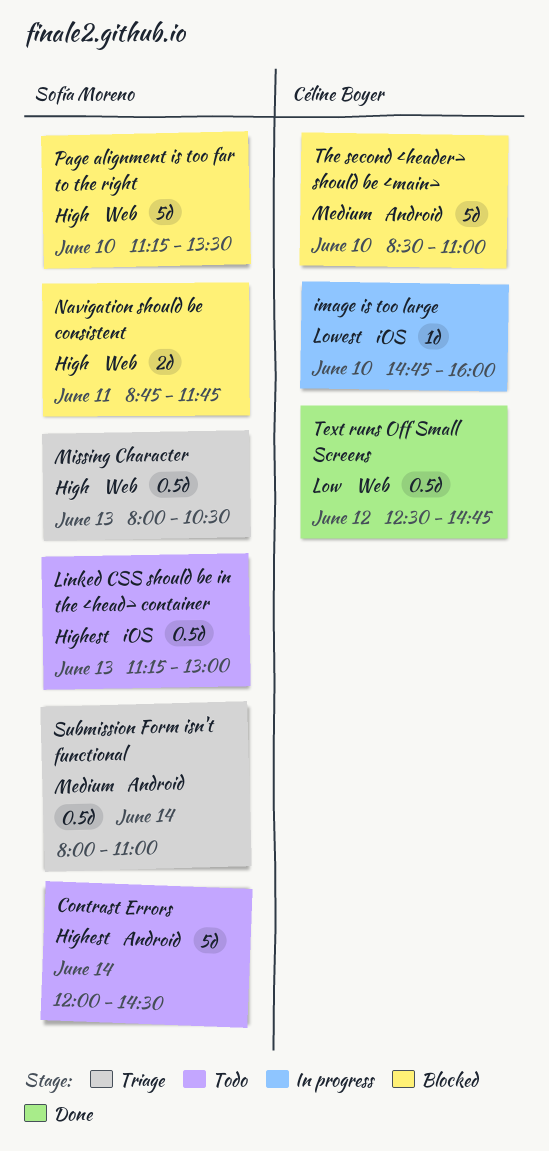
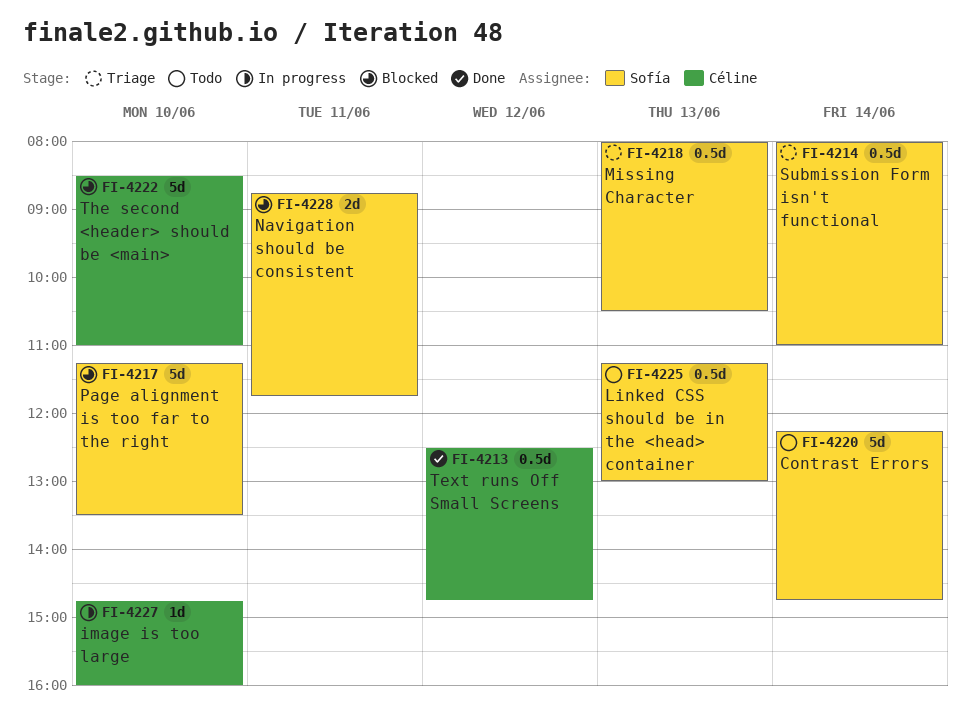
Contrast Errors, begins: 12:00 -> 12:15
Contrast Errors, ends: 14:30 -> 14:45

